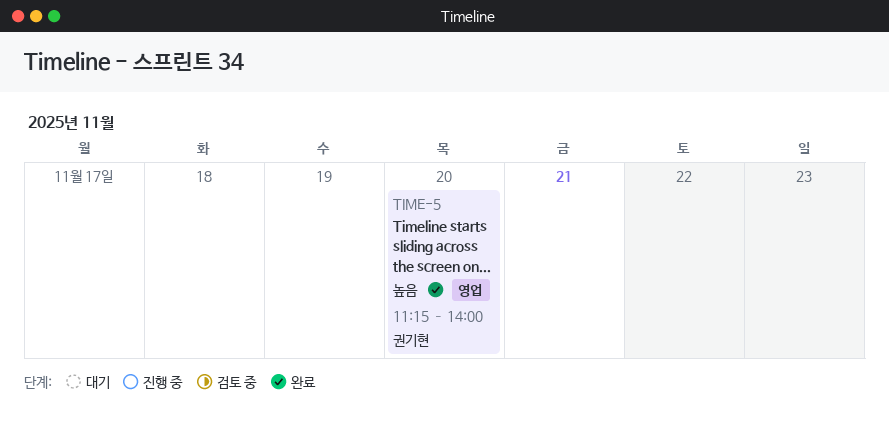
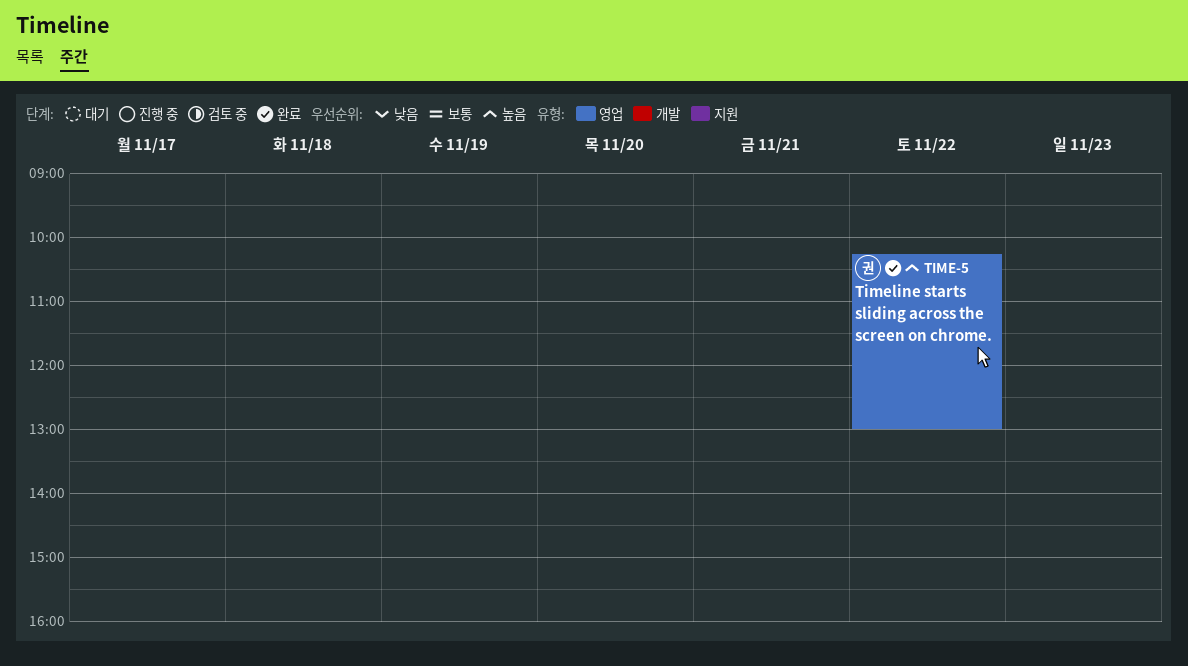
TIME-5, day: Nov 20 -> Nov 22
TIME-5, begins: 11:15 -> 10:15
TIME-5, ends: 14:00 -> 13:00

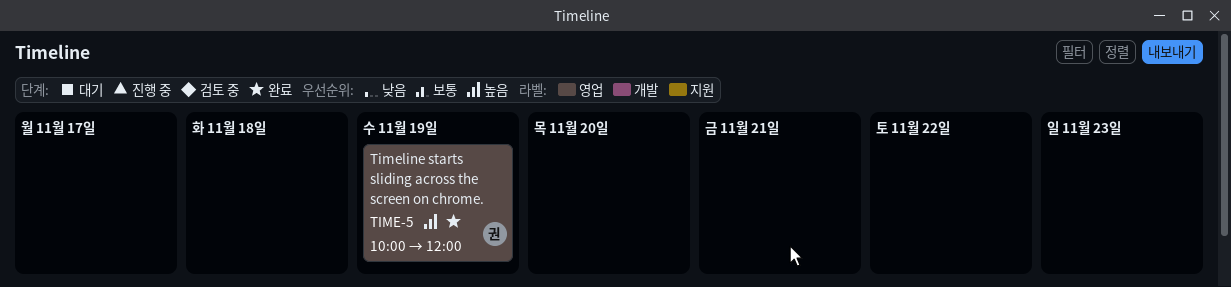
TIME-5, day: Nov 22 -> Nov 19
TIME-5, begins: 10:15 -> 10:00
TIME-5, ends: 13:00 -> 12:00

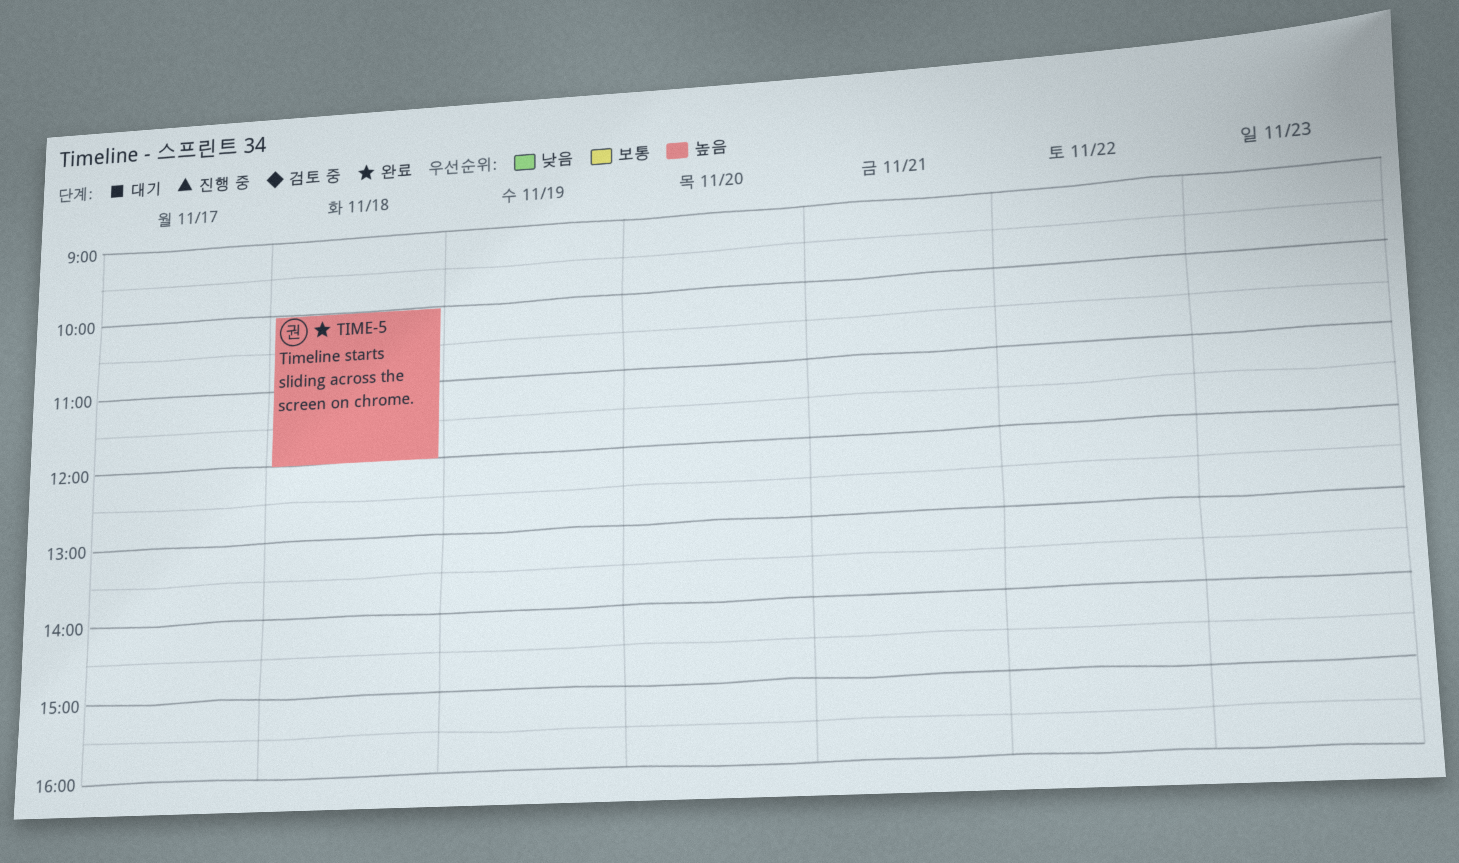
TIME-5, day: Nov 19 -> Nov 18

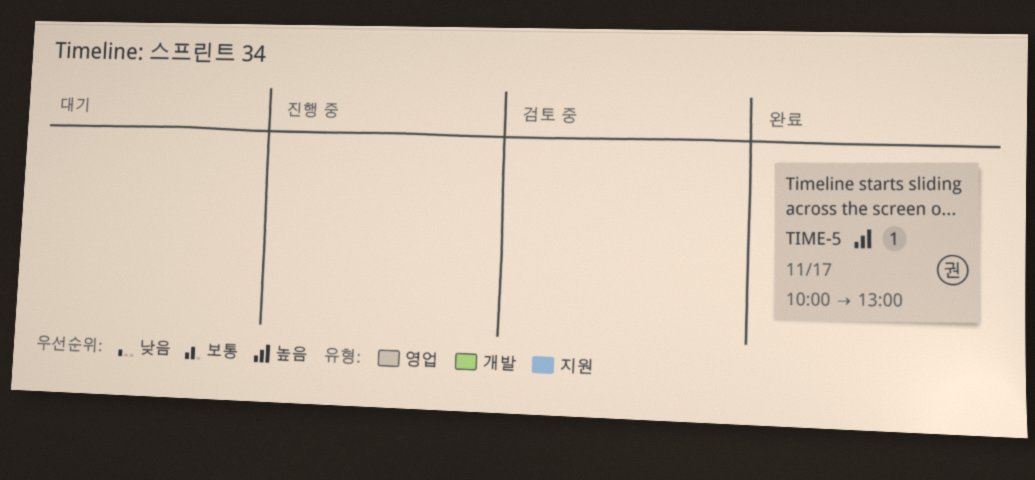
TIME-5, day: Nov 18 -> Nov 17
TIME-5, ends: 12:00 -> 13:00

